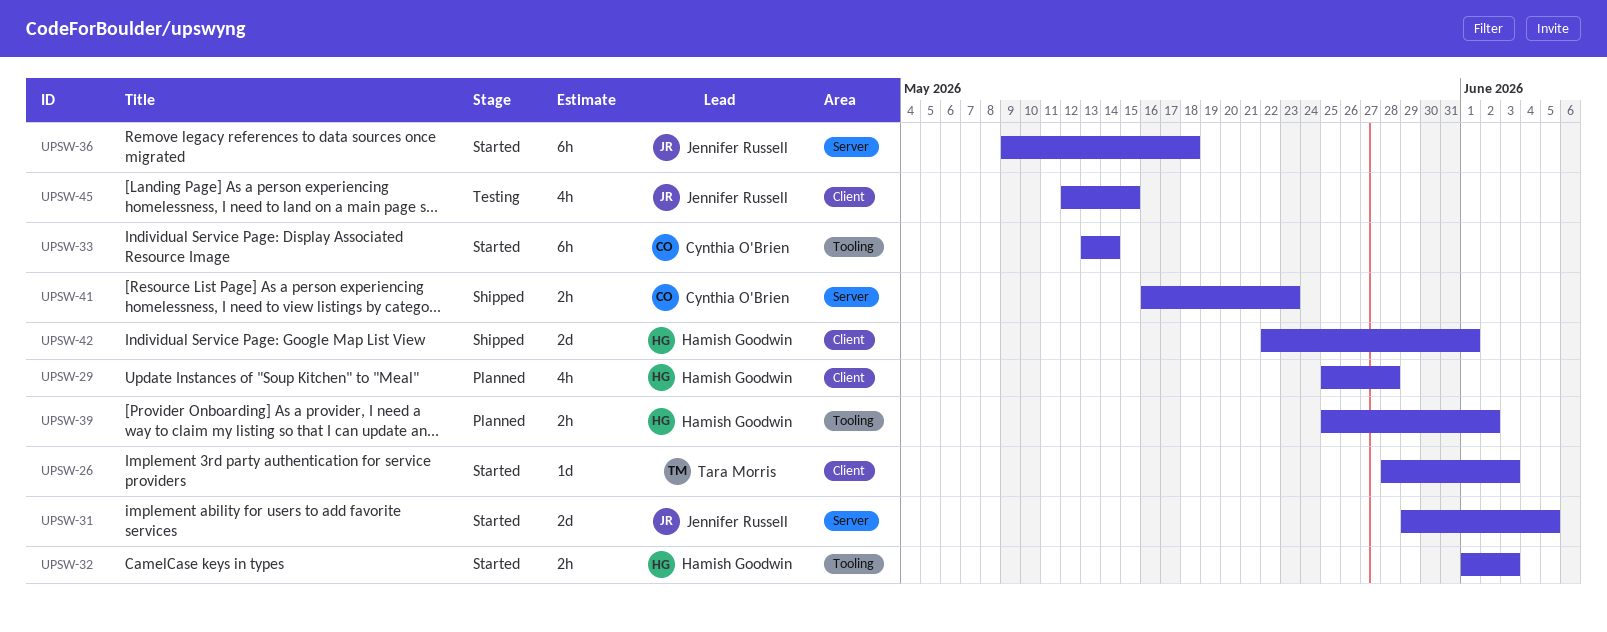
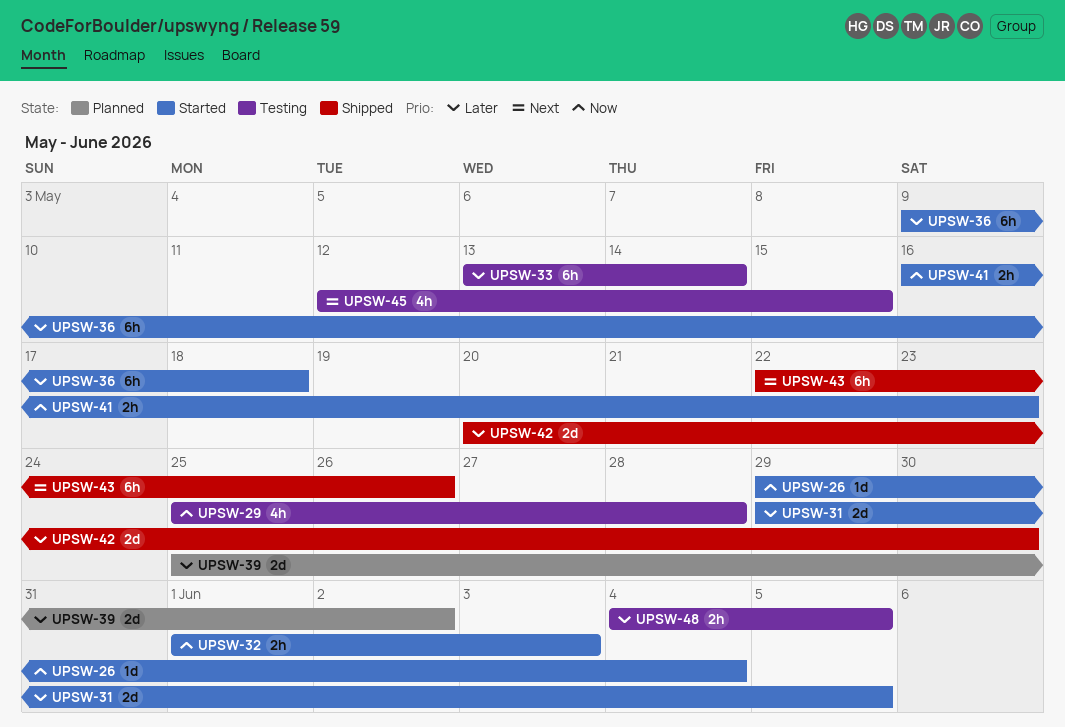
UPSW-26, start: May 28 -> May 29
UPSW-26, due: Jun 3 -> Jun 4
UPSW-29, status: Planned -> Testing
UPSW-33, status: Started -> Testing
UPSW-39, estimate: 2h -> 2d
UPSW-41, status: Shipped -> Started
UPSW-42, start: May 22 -> May 20
UPSW-42, due: Jun 1 -> May 30
UPSW-43: none -> present
UPSW-48: none -> present

